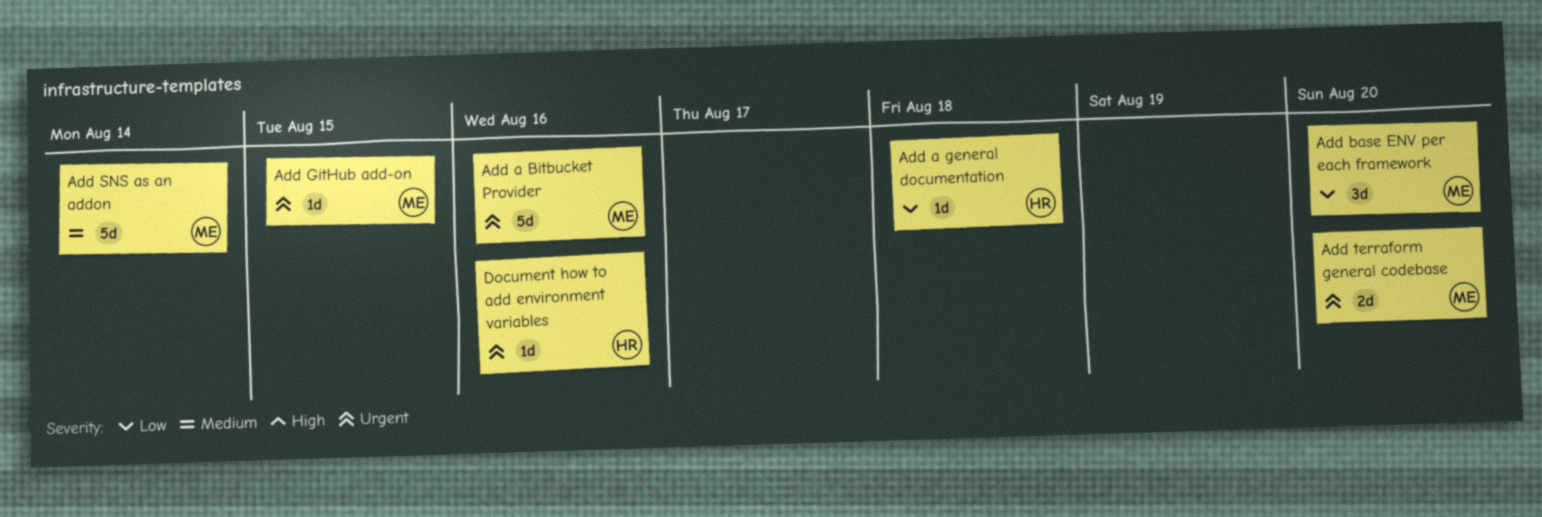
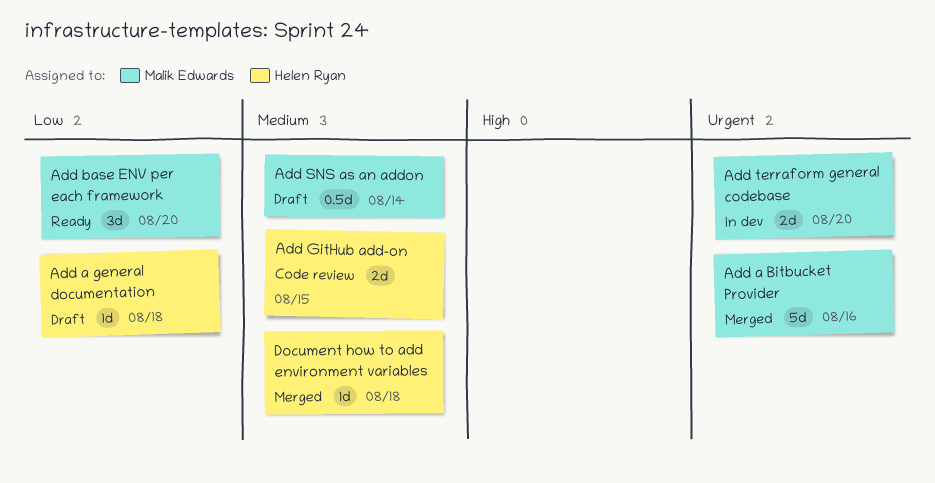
Add GitHub add-on, owner: Malik Edwards -> Helen Ryan
Add GitHub add-on, priority: Urgent -> Medium
Add GitHub add-on, estimate: 1d -> 2d
Add SNS as an addon, estimate: 5d -> 0.5d
Document how to add environment variables, priority: Urgent -> Medium
Document how to add environment variables, due: Aug 16 -> Aug 18

